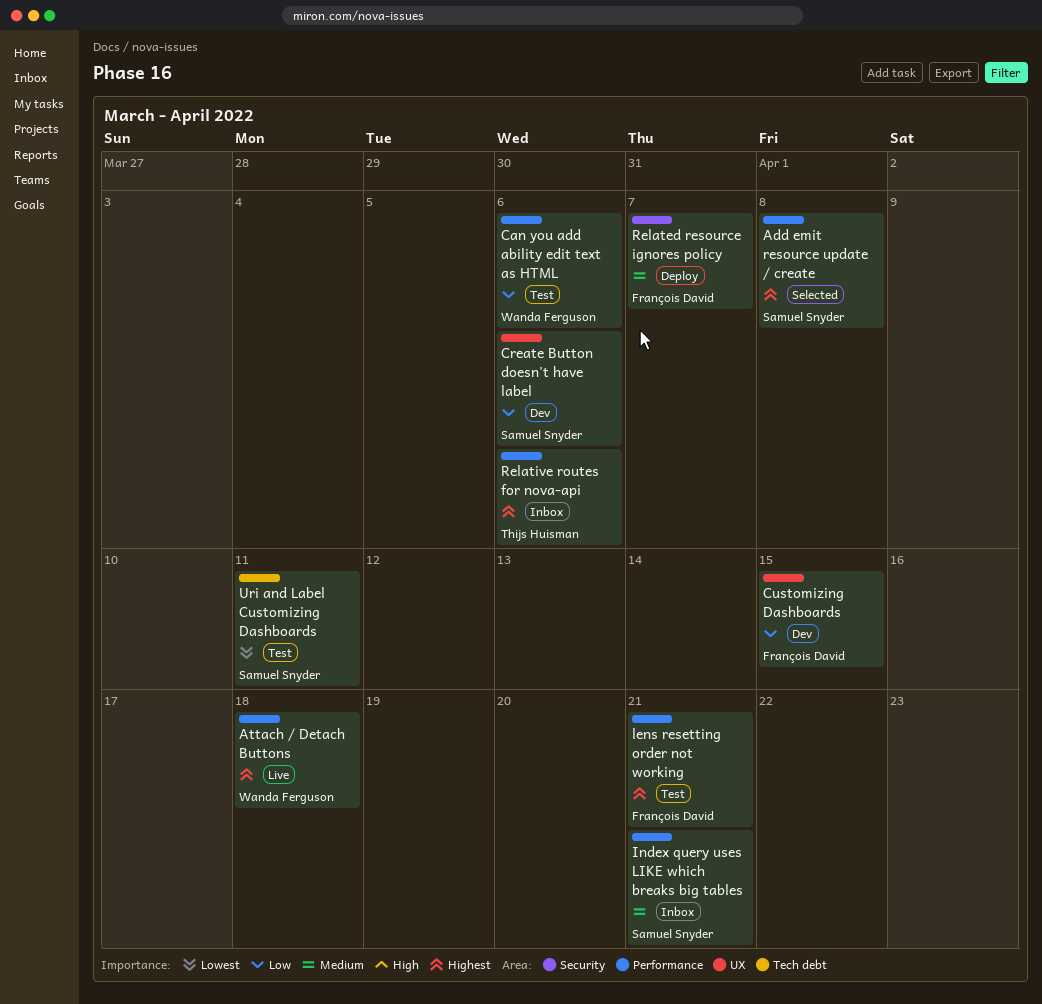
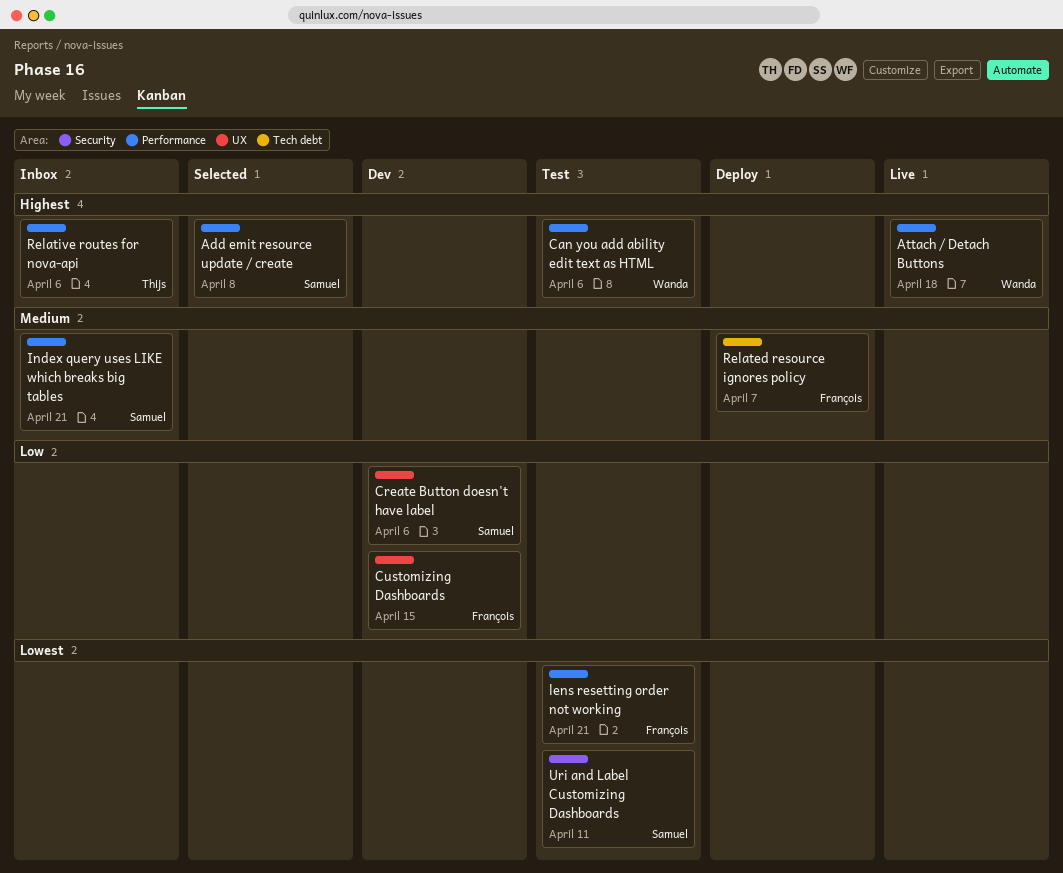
Can you add ability edit text as HTML, priority: Low -> Highest
lens resetting order not working, priority: Highest -> Lowest
Related resource ignores policy, label: Security -> Tech debt
Uri and Label Customizing Dashboards, label: Tech debt -> Security

